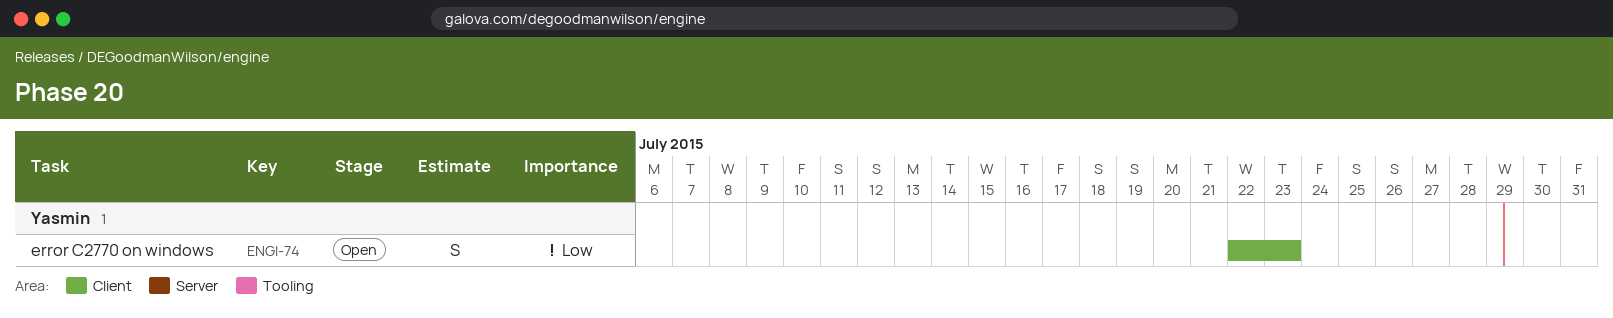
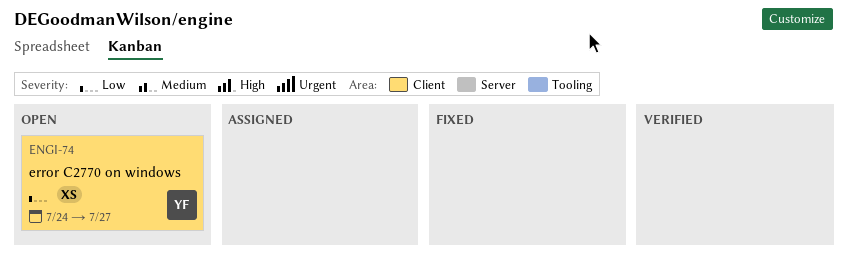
ENGI-74, estimate: S -> XS
ENGI-74, start: Jul 22 -> Jul 24
ENGI-74, due: Jul 23 -> Jul 27

